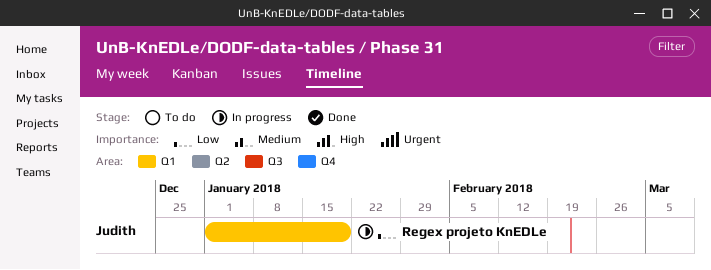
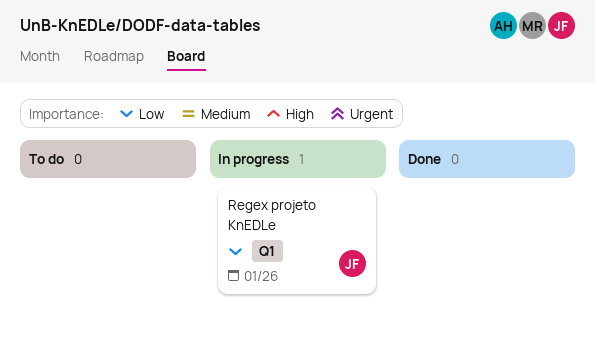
Regex projeto KnEDLe, due: Jan 19 -> Jan 26

